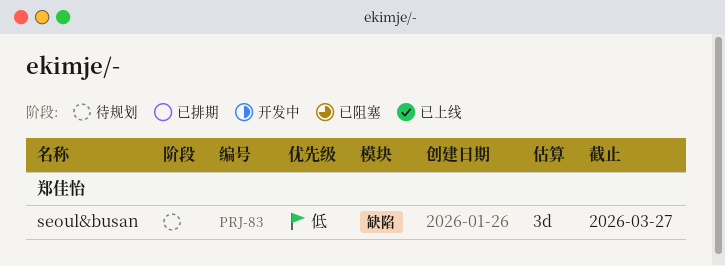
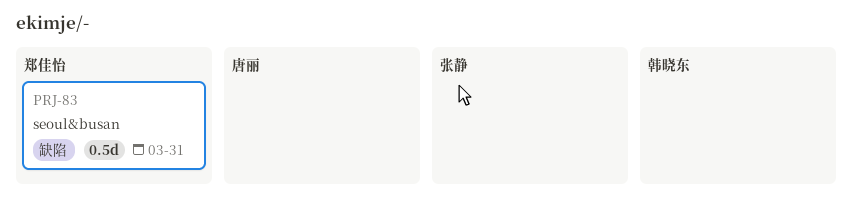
PRJ-83, estimate: 3d -> 0.5d
PRJ-83, due: Mar 27 -> Mar 31

